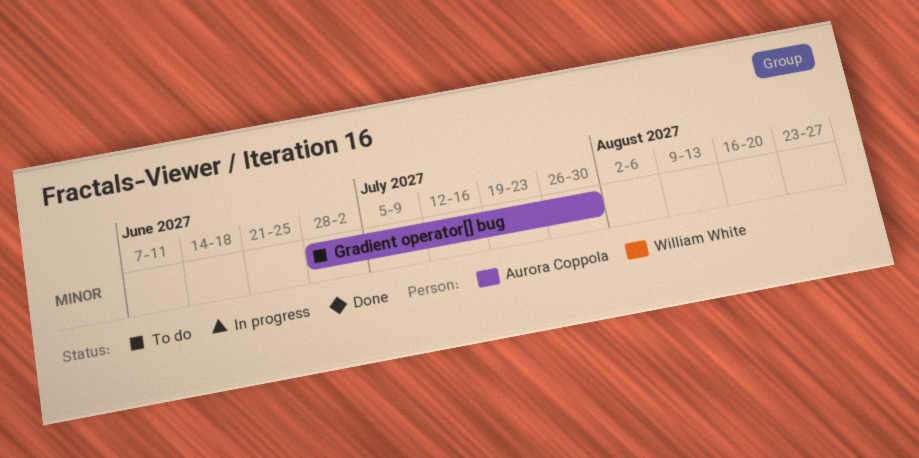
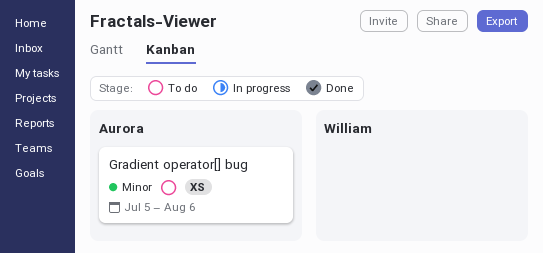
Gradient operator[] bug, start: Jun 28 -> Jul 5
Gradient operator[] bug, due: Jul 30 -> Aug 6

